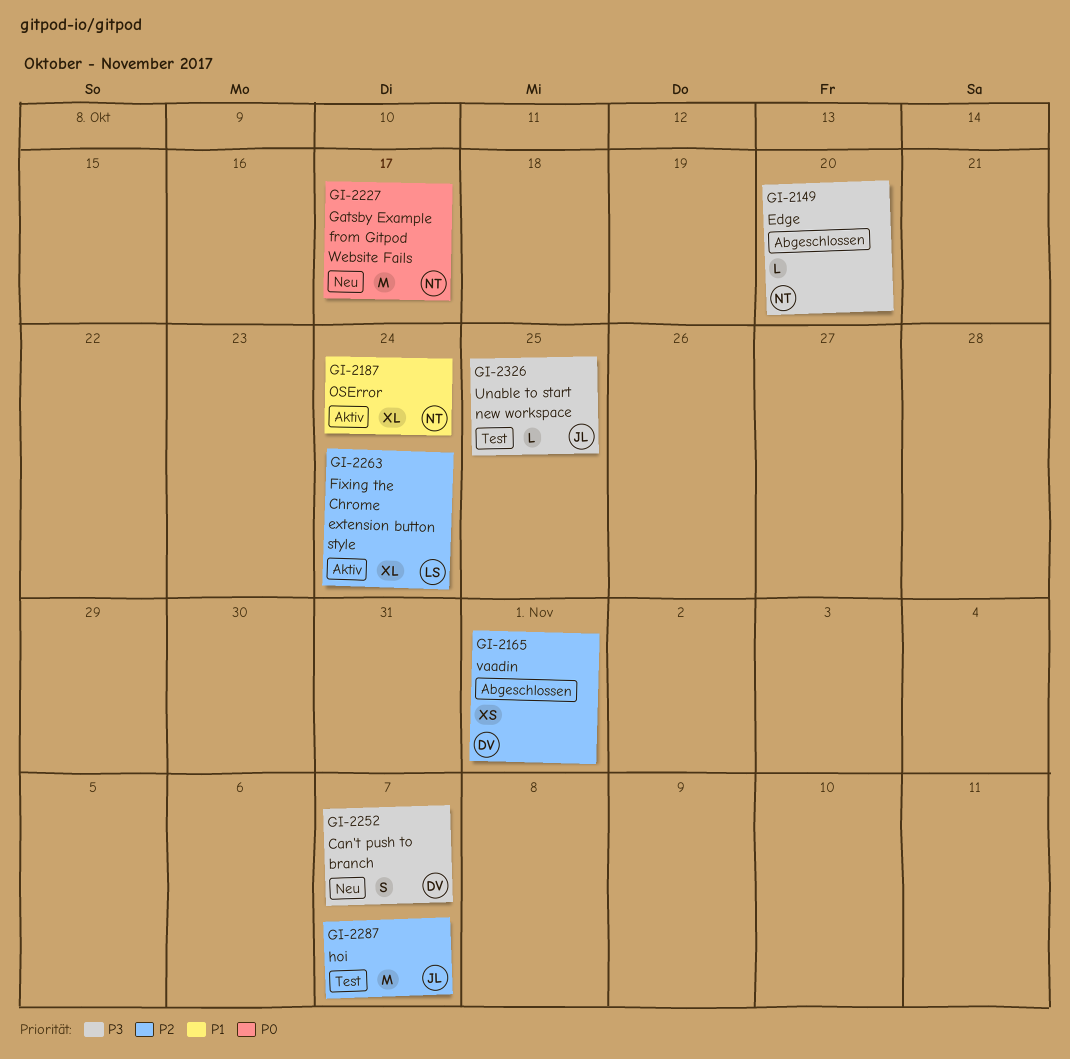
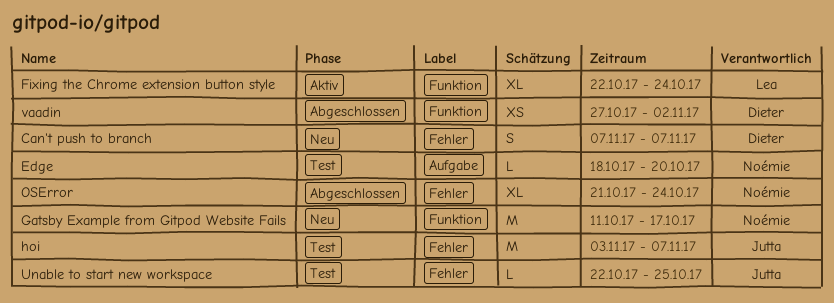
Edge, status: Abgeschlossen -> Test
OSError, status: Aktiv -> Abgeschlossen
vaadin, due: Nov 1 -> Nov 2

